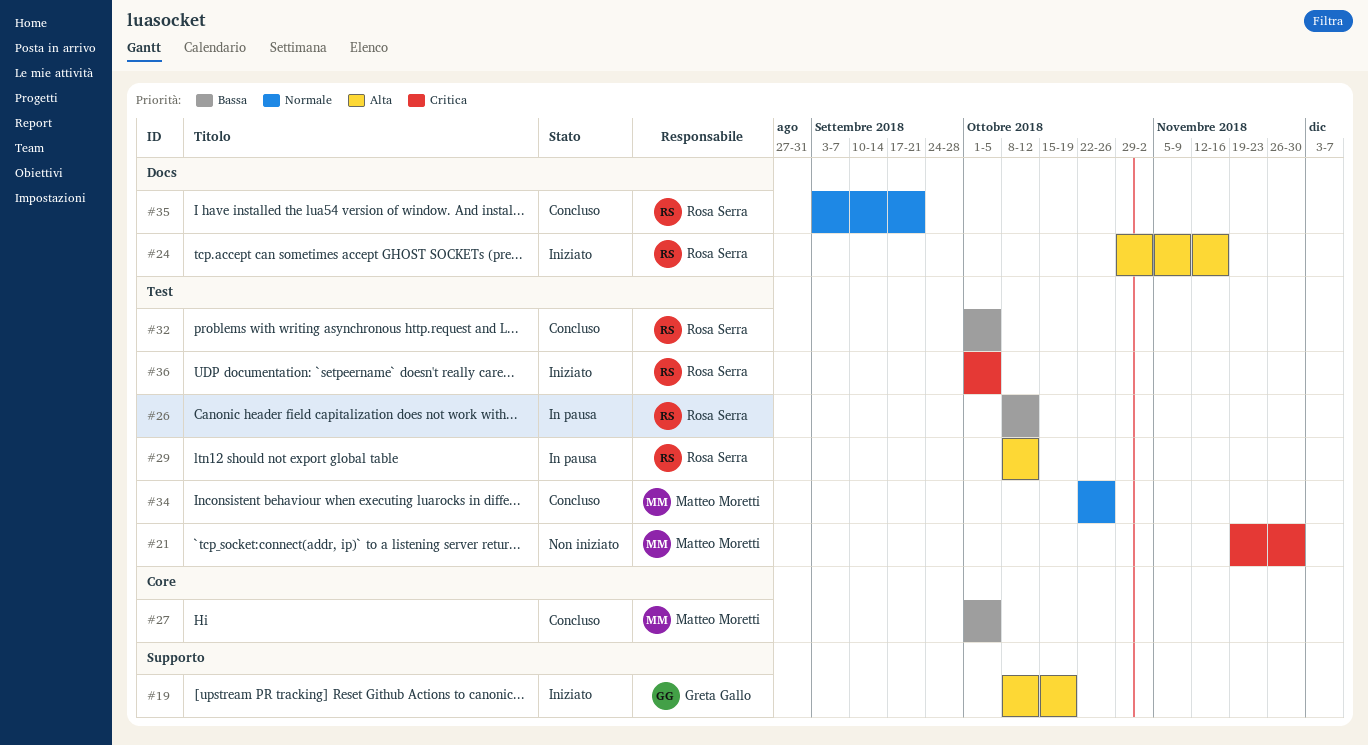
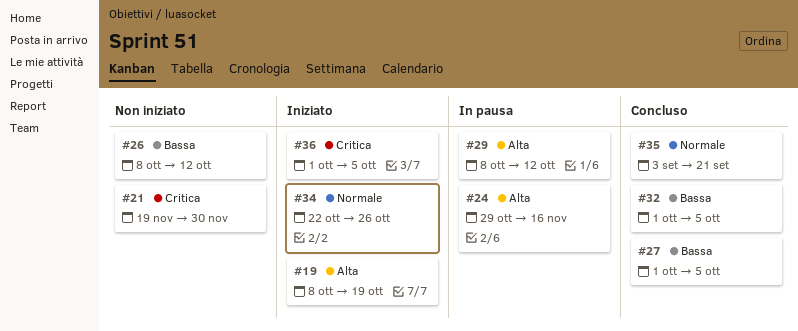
#24, status: Iniziato -> In pausa
#26, status: In pausa -> Non iniziato
#34, status: Concluso -> Iniziato

